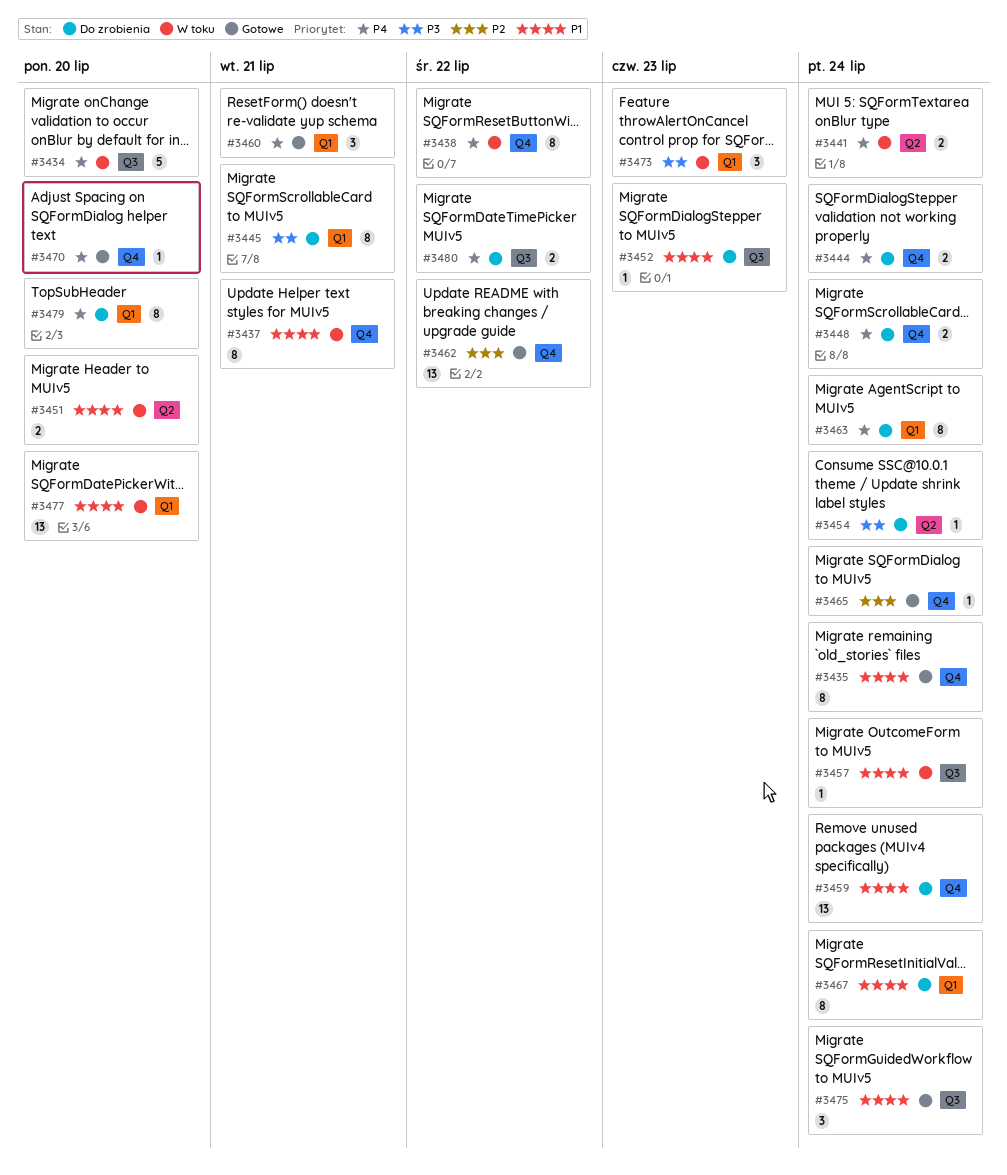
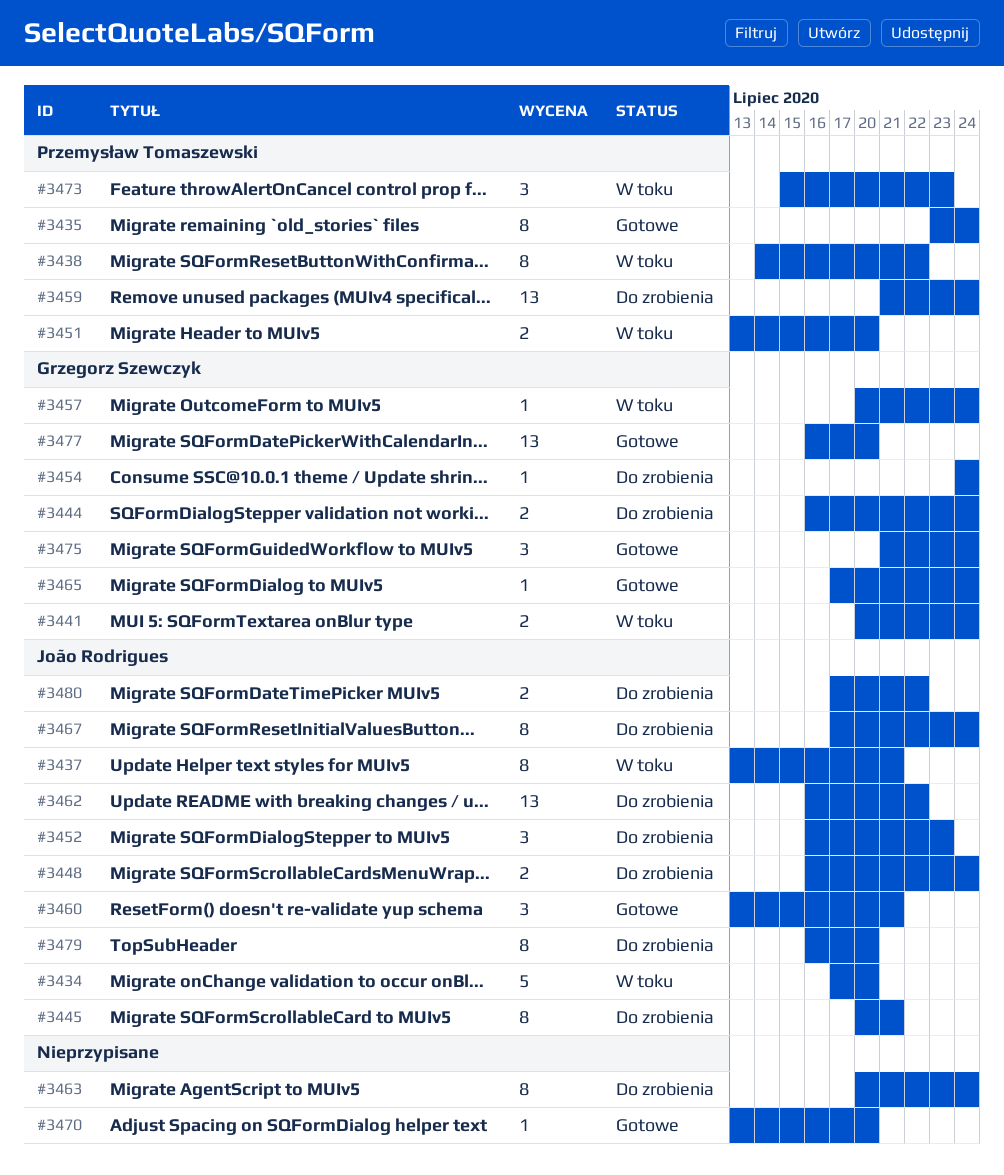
#3452, estimate: 1 -> 3
#3462, status: Gotowe -> Do zrobienia
#3477, status: W toku -> Gotowe

